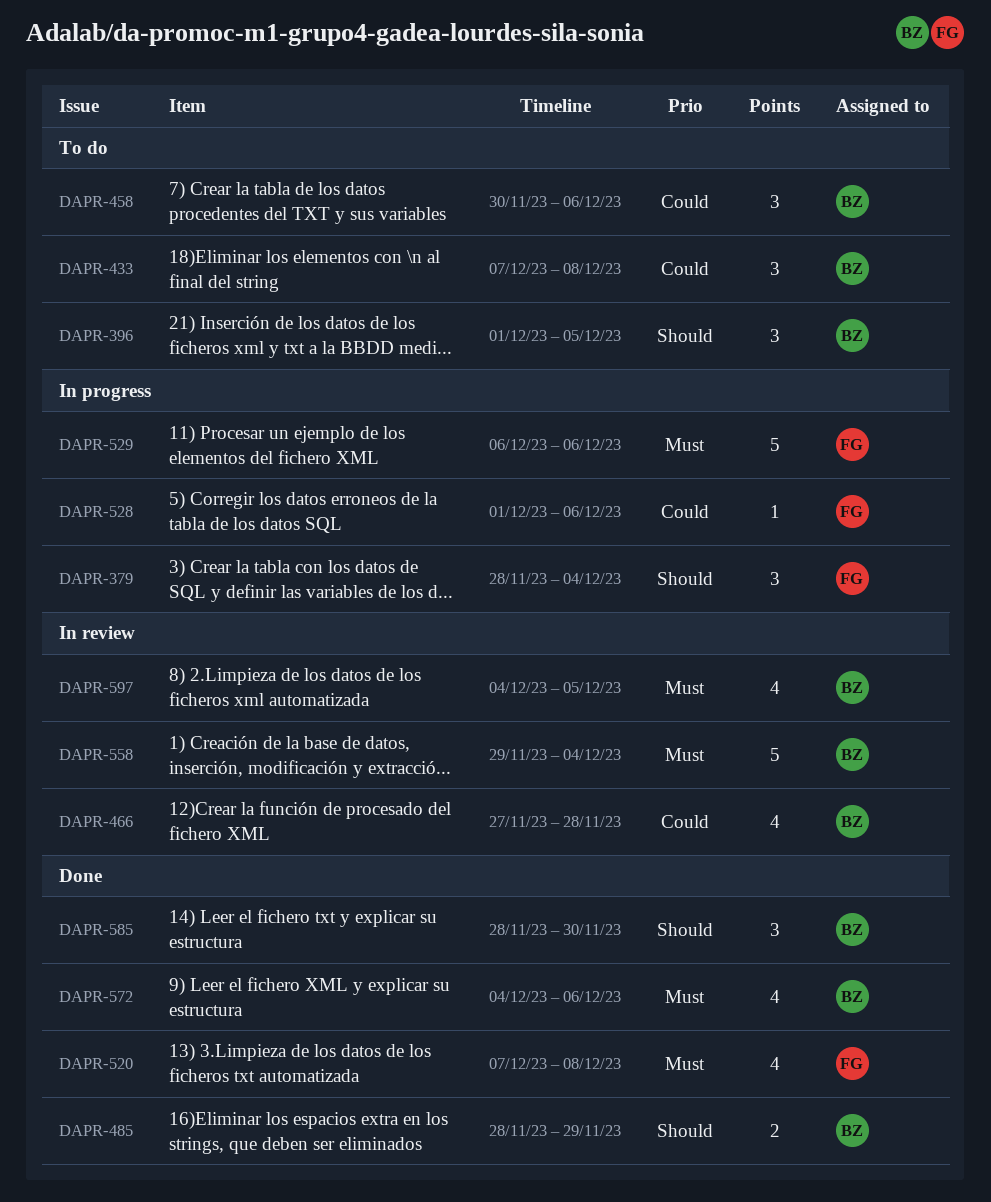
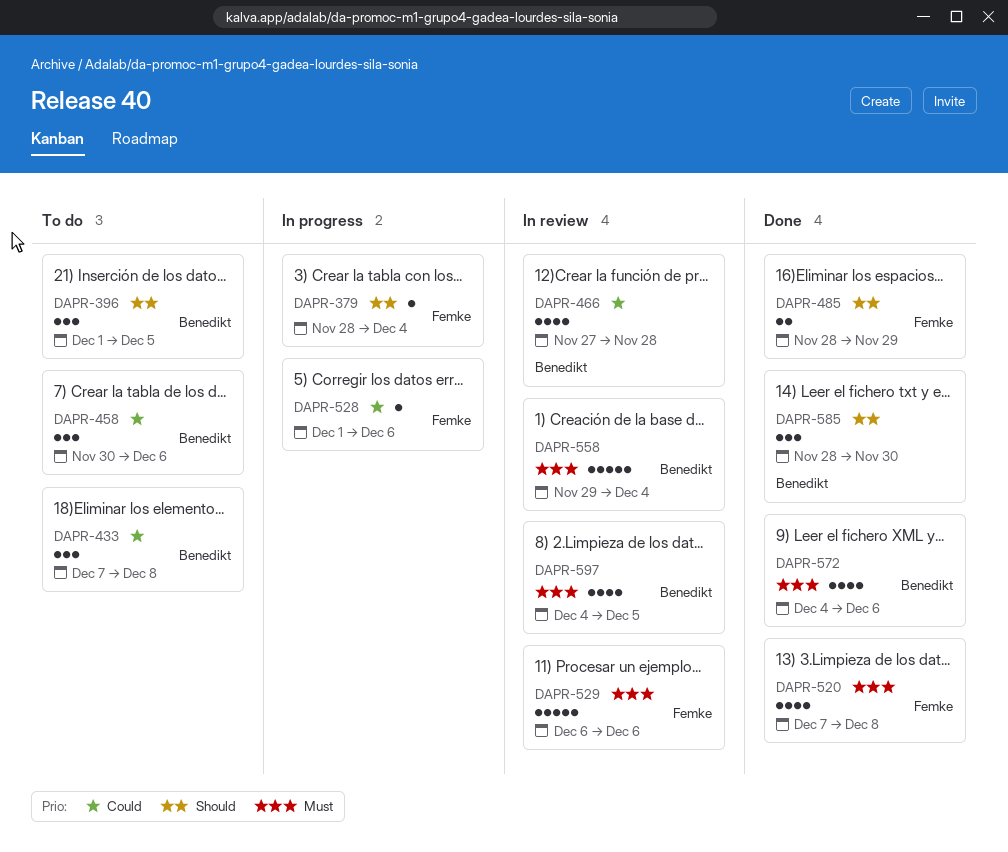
DAPR-379, estimate: 3 -> 1
DAPR-485, owner: Benedikt -> Femke
DAPR-529, status: In progress -> In review

